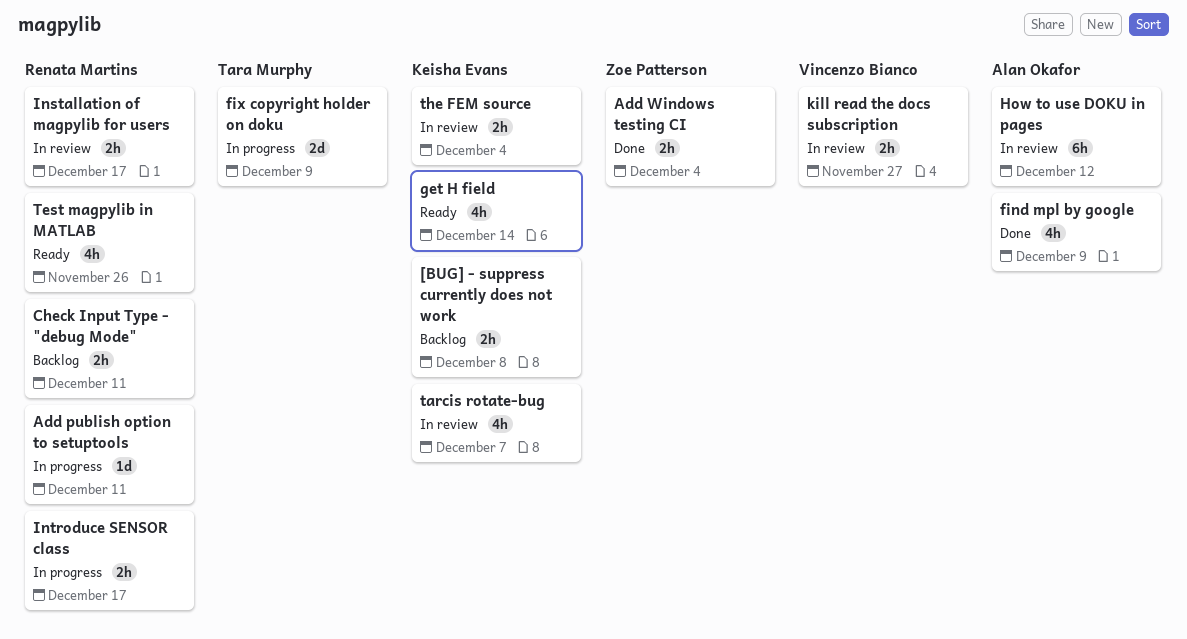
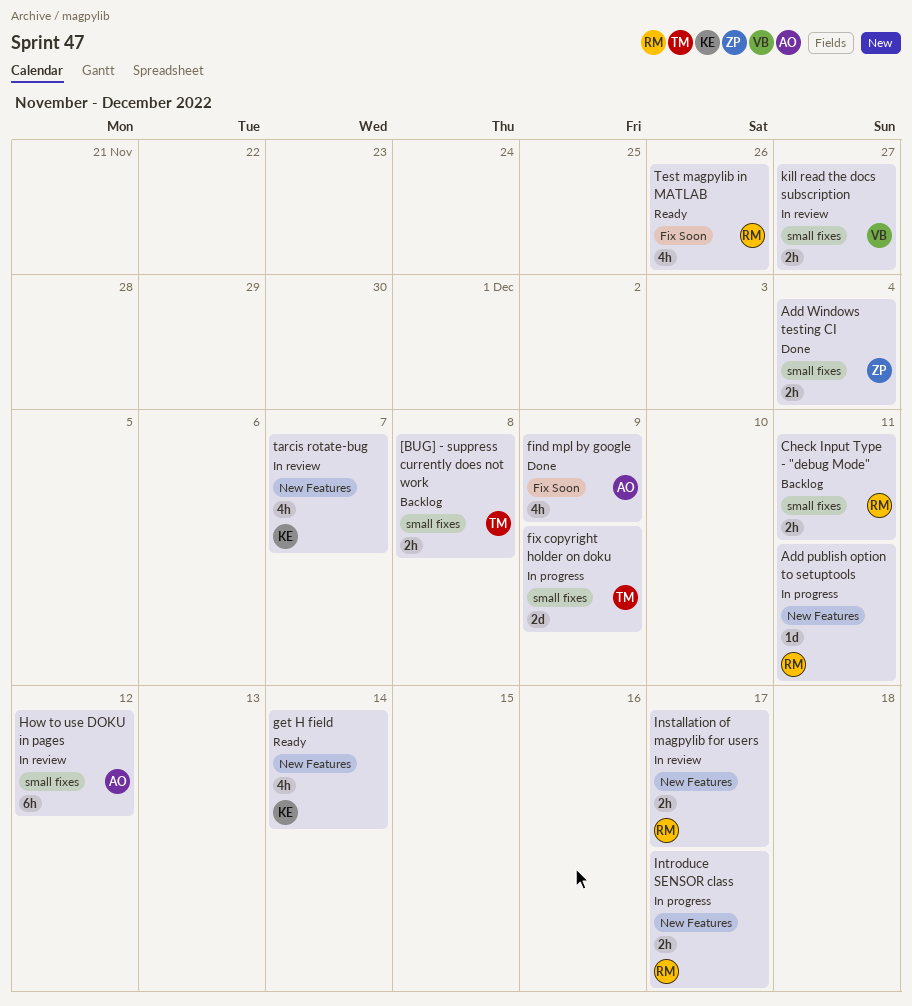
[BUG] - suppress currently does not work, owner: Keisha Evans -> Tara Murphy
the FEM source: present -> none

